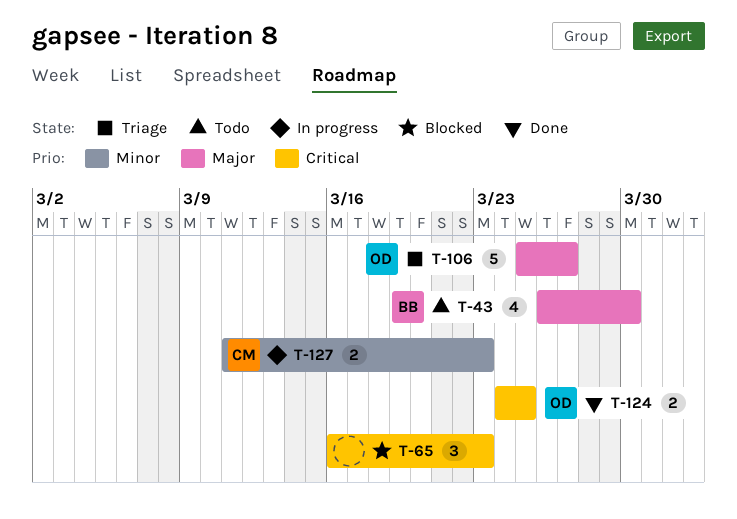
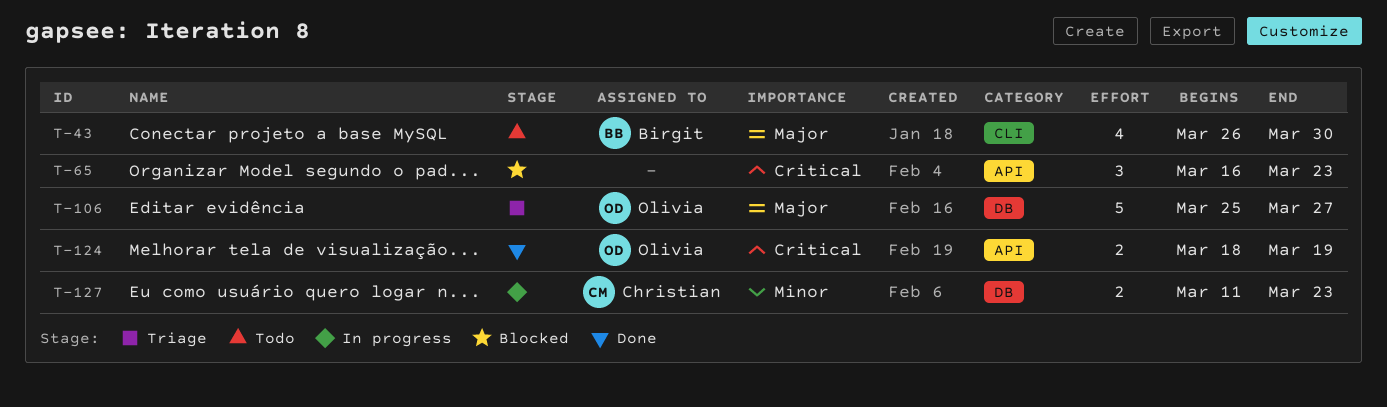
T-124, start: Mar 24 -> Mar 18
T-124, due: Mar 25 -> Mar 19

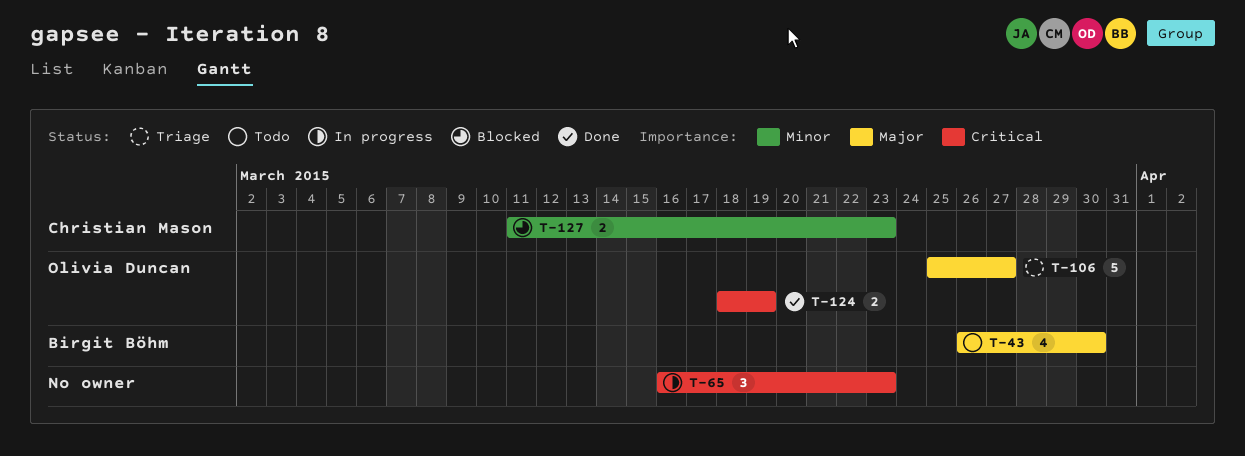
T-65, status: Blocked -> In progress
T-127, status: In progress -> Blocked

